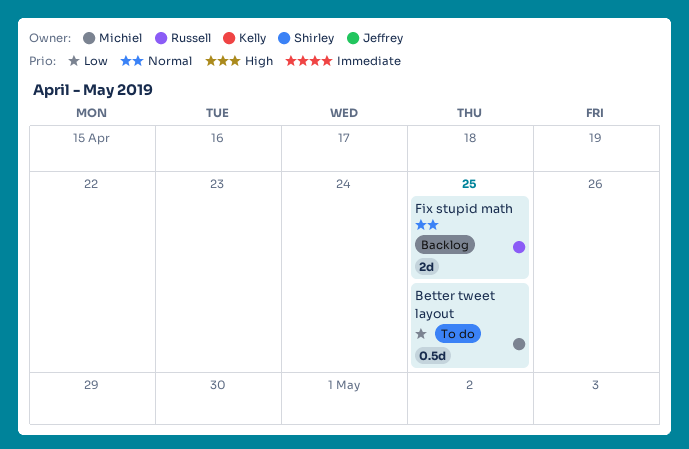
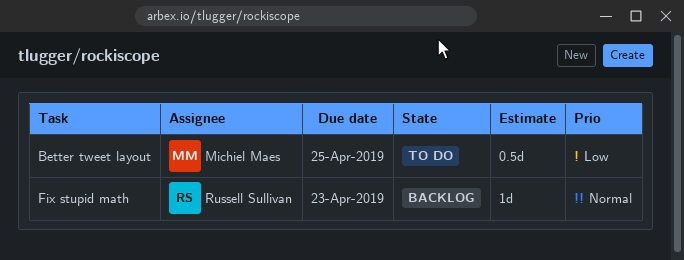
Fix stupid math, estimate: 2d -> 1d
Fix stupid math, due: Apr 25 -> Apr 23

